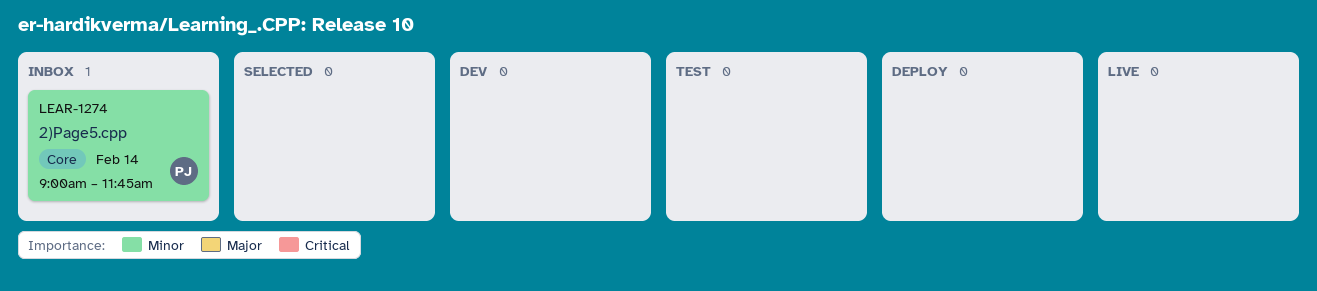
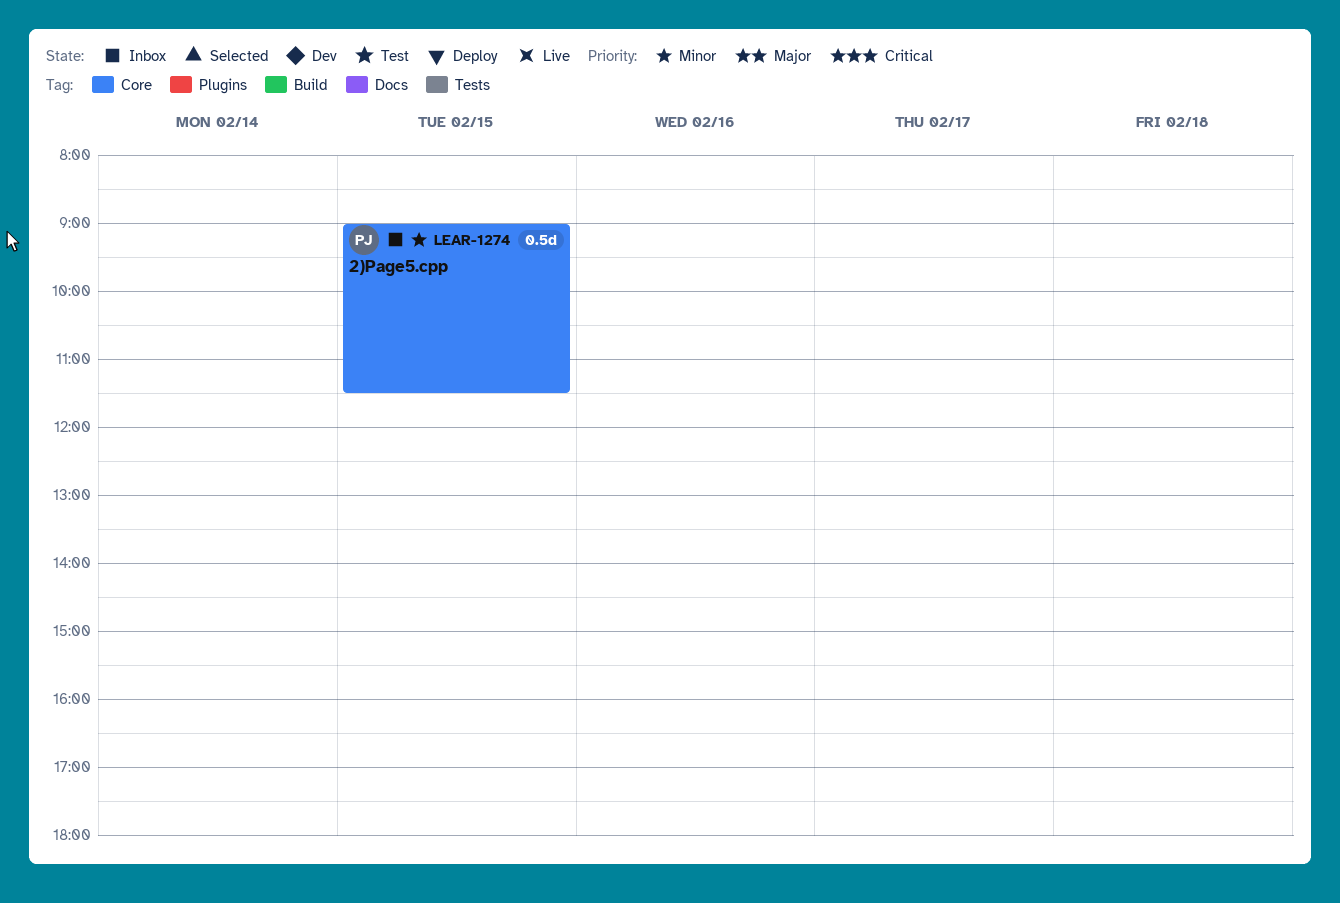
LEAR-1274, day: Feb 14 -> Feb 15
LEAR-1274, ends: 11:45 -> 11:30

